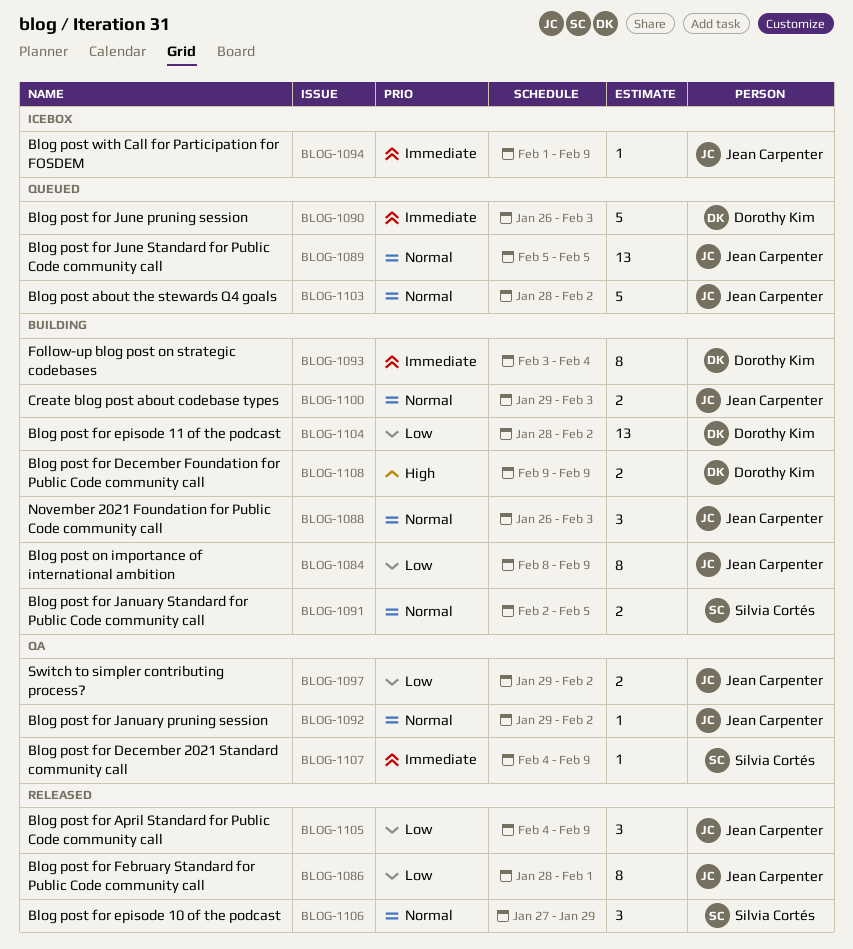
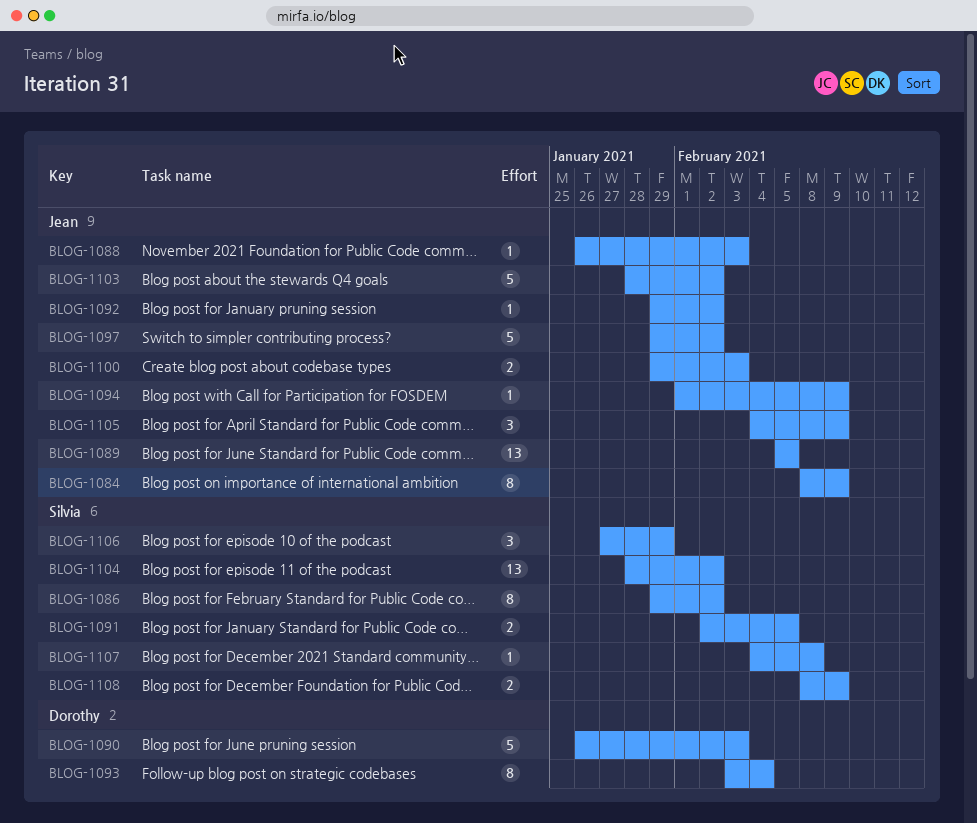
BLOG-1086, owner: Jean Carpenter -> Silvia Cortés
BLOG-1086, start: Jan 28 -> Jan 29
BLOG-1086, due: Feb 1 -> Feb 2
BLOG-1088, estimate: 3 -> 1
BLOG-1097, estimate: 2 -> 5
BLOG-1104, owner: Dorothy Kim -> Silvia Cortés
BLOG-1107, due: Feb 9 -> Feb 8
BLOG-1108, owner: Dorothy Kim -> Silvia Cortés
BLOG-1108, start: Feb 9 -> Feb 8

